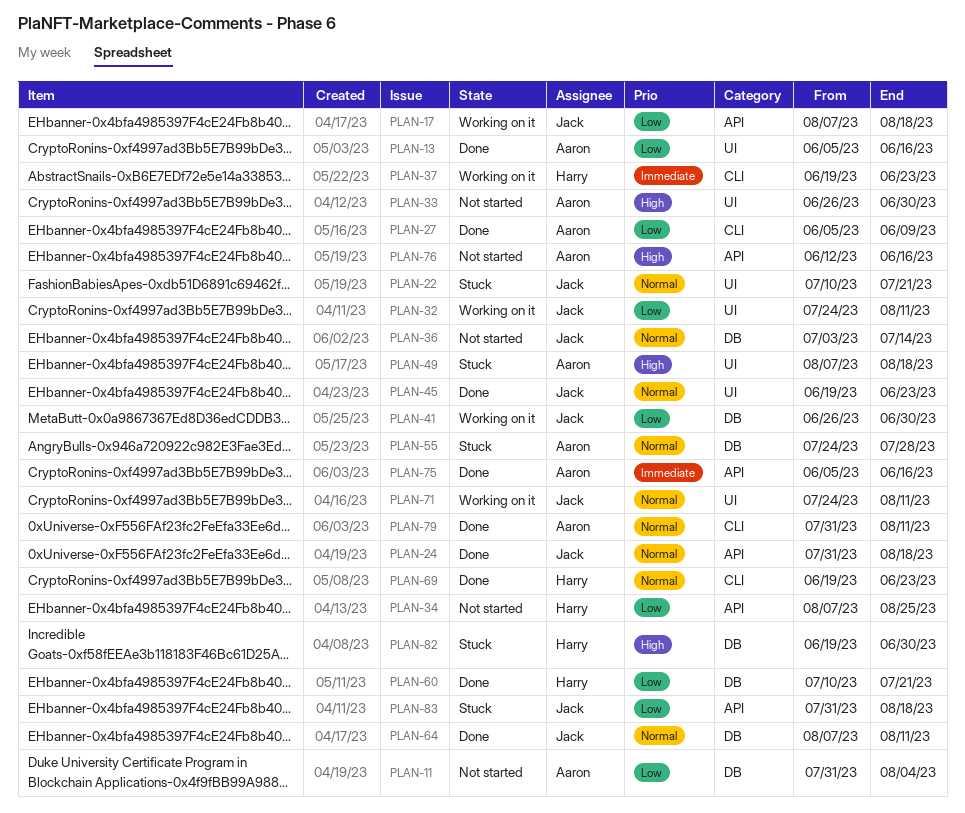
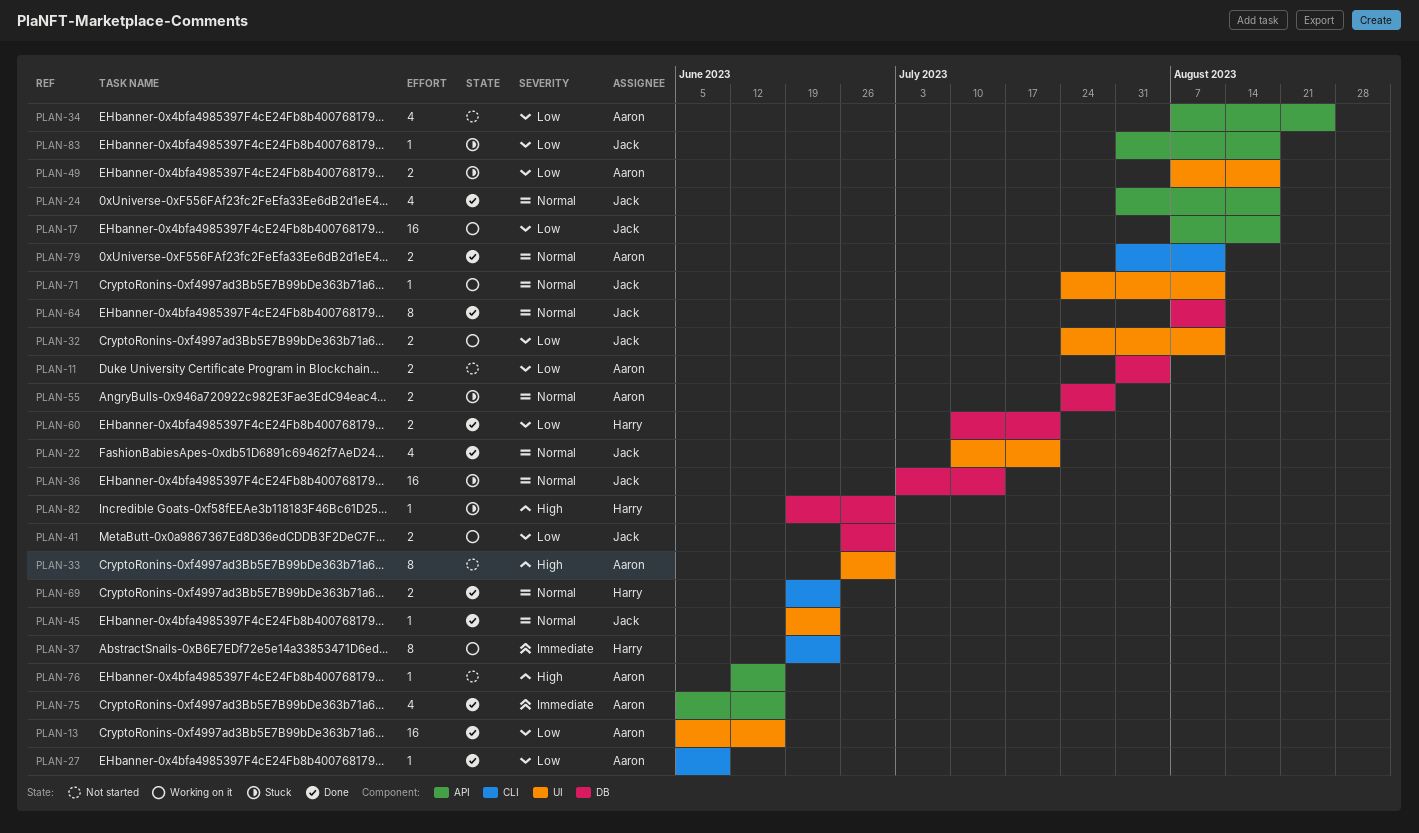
PLAN-22, status: Stuck -> Done
PLAN-34, owner: Harry -> Aaron
PLAN-36, status: Not started -> Stuck
PLAN-49, priority: High -> Low

